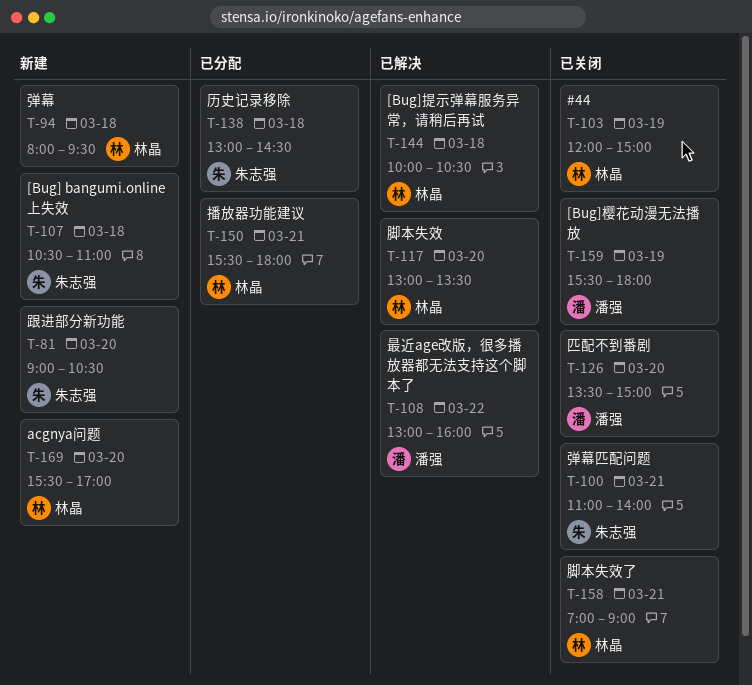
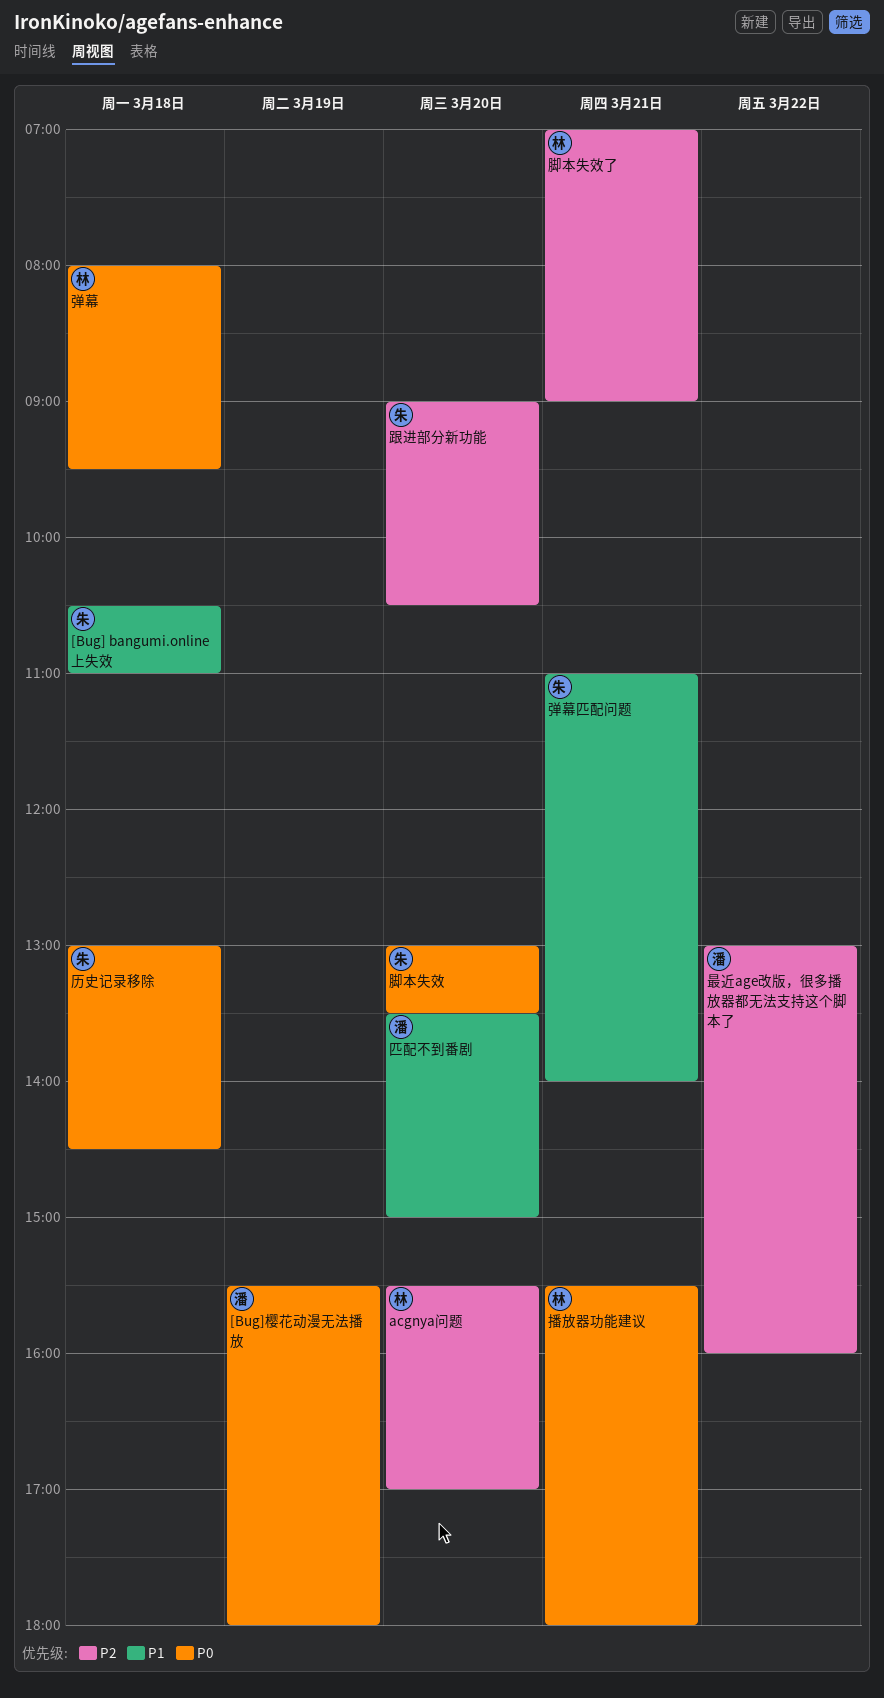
#44: present -> none
[Bug]提示弹幕服务异常，请稍后再试: present -> none
脚本失效, owner: 林晶 -> 朱志强

